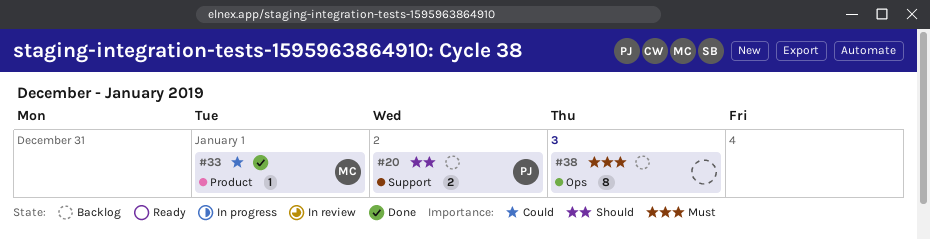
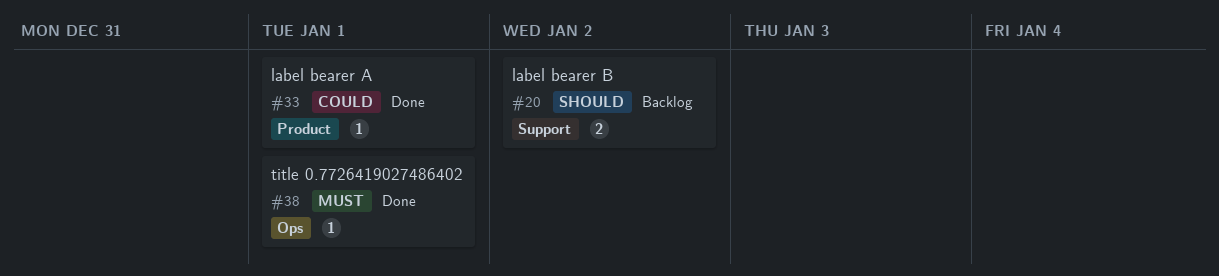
#38, status: Backlog -> Done
#38, estimate: 8 -> 1
#38, due: Jan 3 -> Jan 1

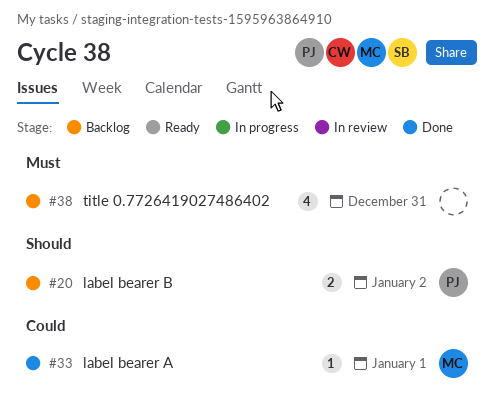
#38, status: Done -> Backlog
#38, estimate: 1 -> 4
#38, due: Jan 1 -> Dec 31

